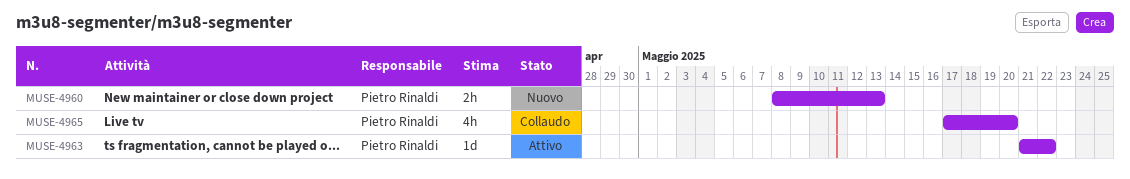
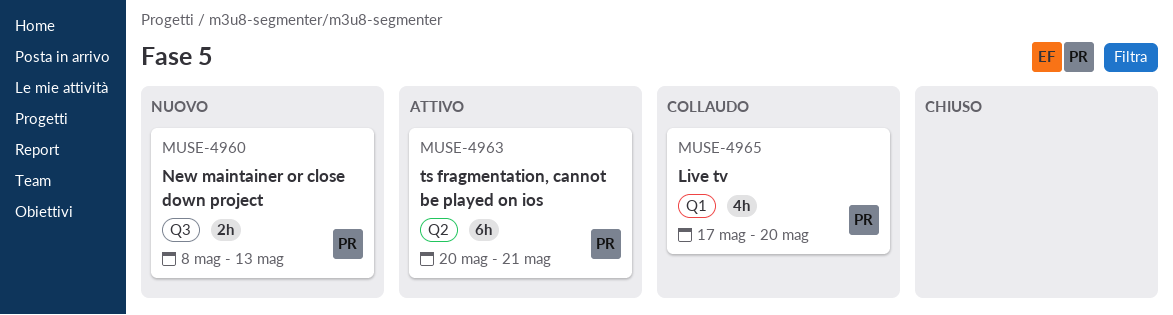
MUSE-4963, estimate: 1d -> 6h
MUSE-4963, start: May 21 -> May 20
MUSE-4963, due: May 22 -> May 21

